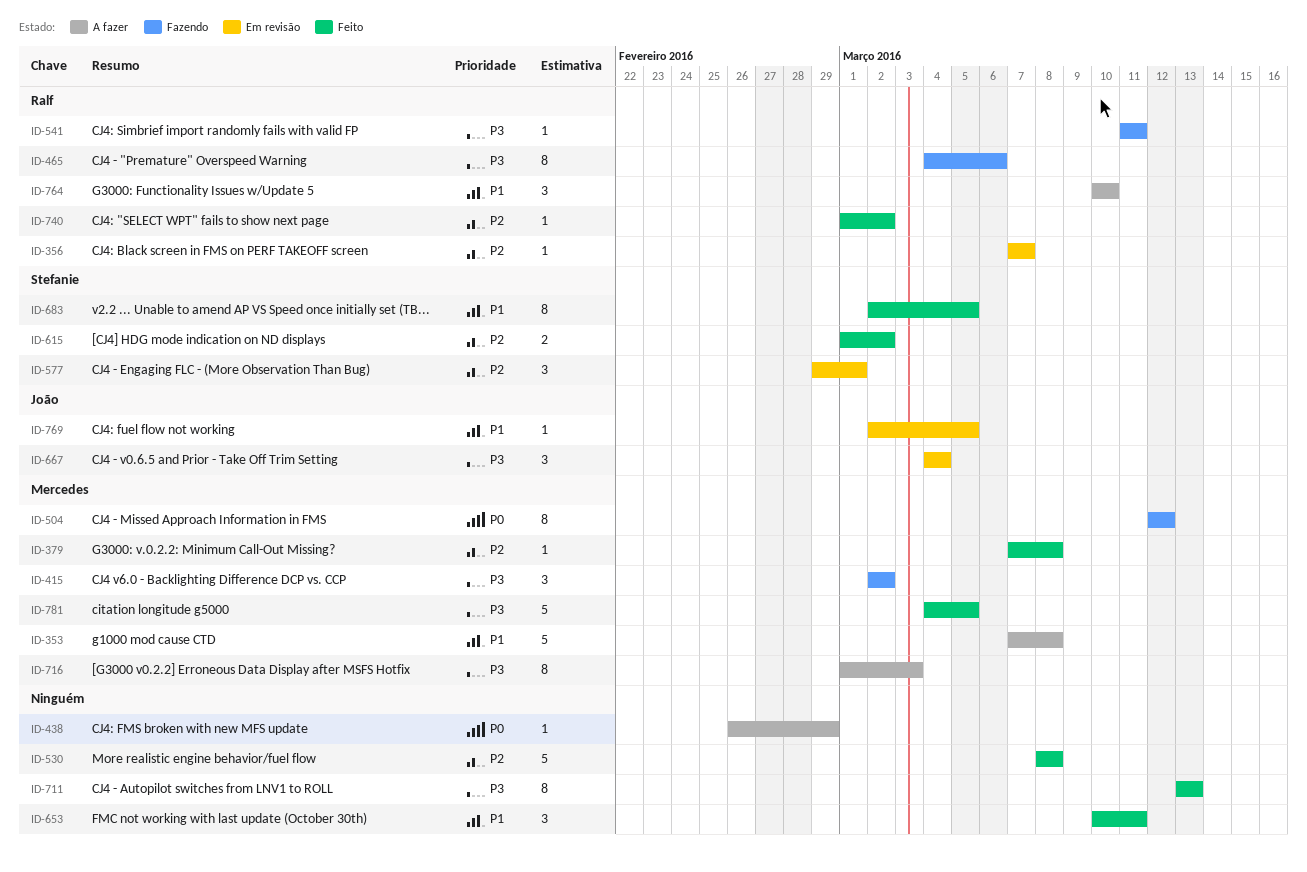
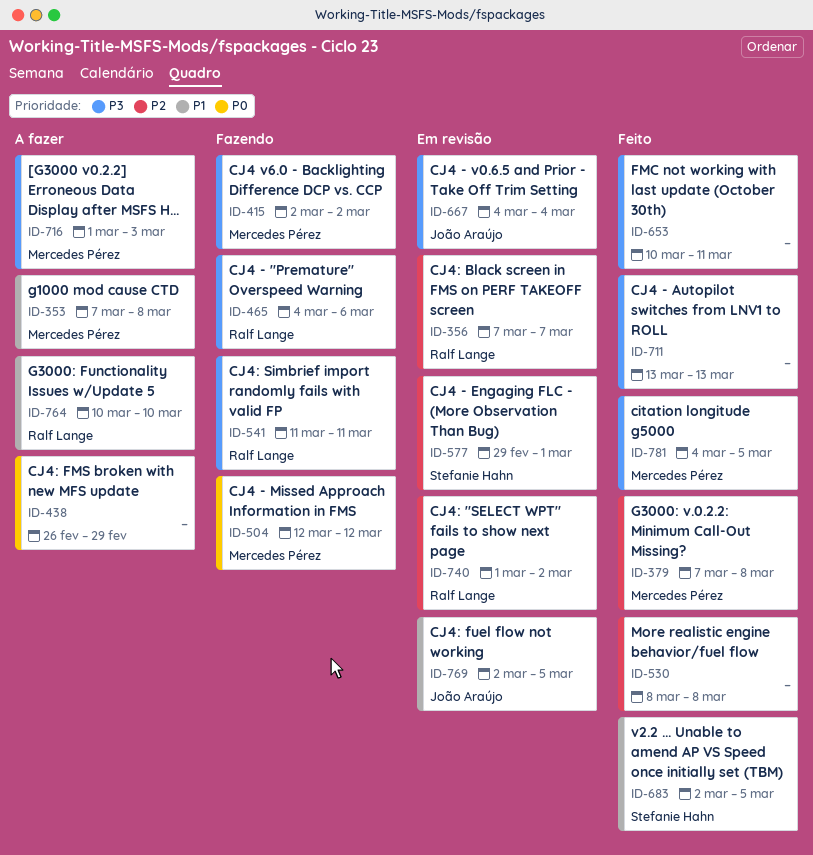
ID-615: present -> none
ID-653, priority: P1 -> P3
ID-740, status: Feito -> Em revisão

